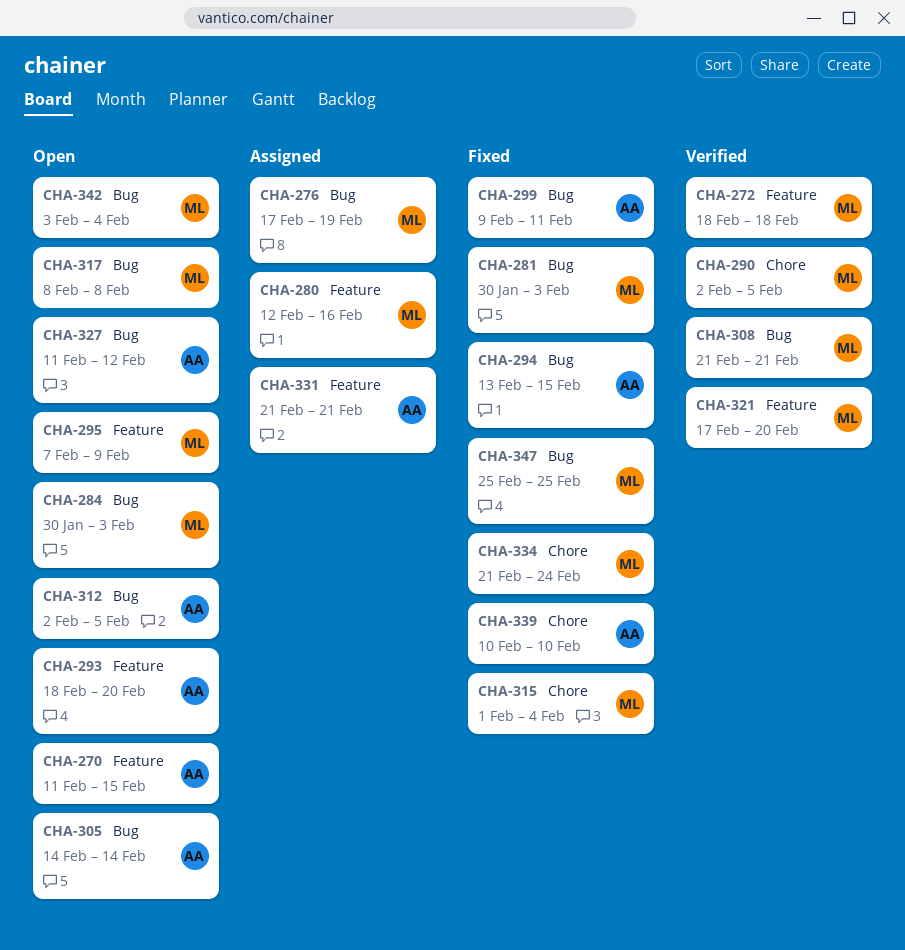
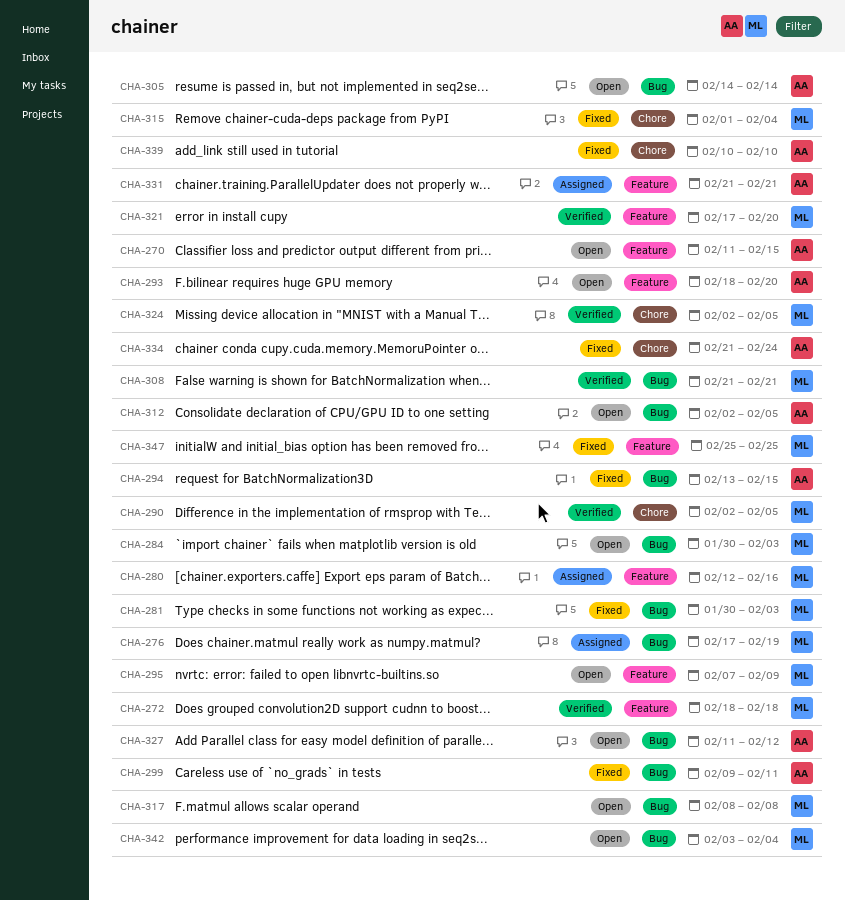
CHA-324: none -> present
CHA-334, owner: ML -> AA
CHA-347, label: Bug -> Feature

